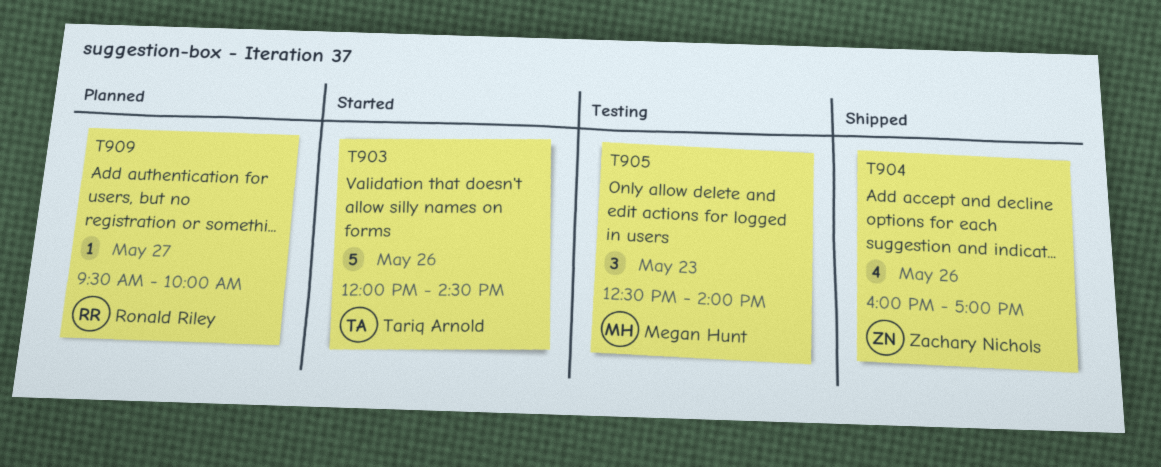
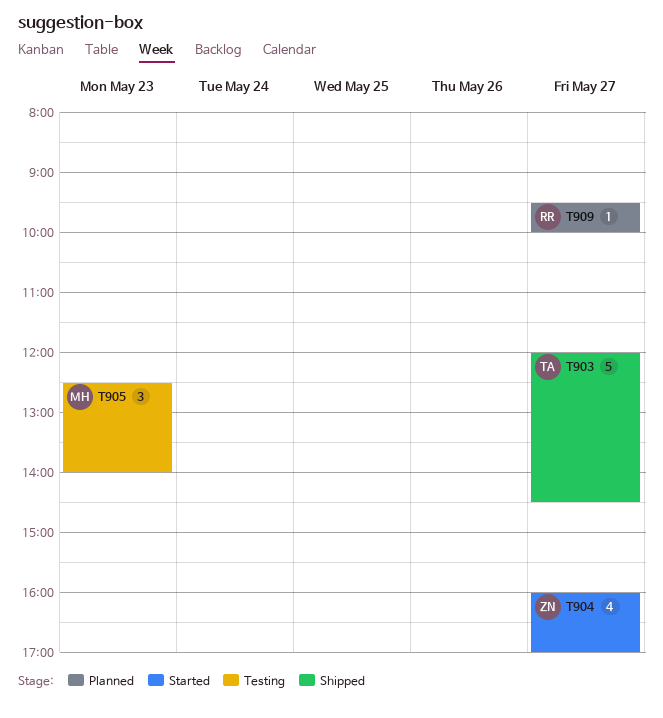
T903, status: Started -> Shipped
T903, day: May 26 -> May 27
T904, status: Shipped -> Started
T904, day: May 26 -> May 27

